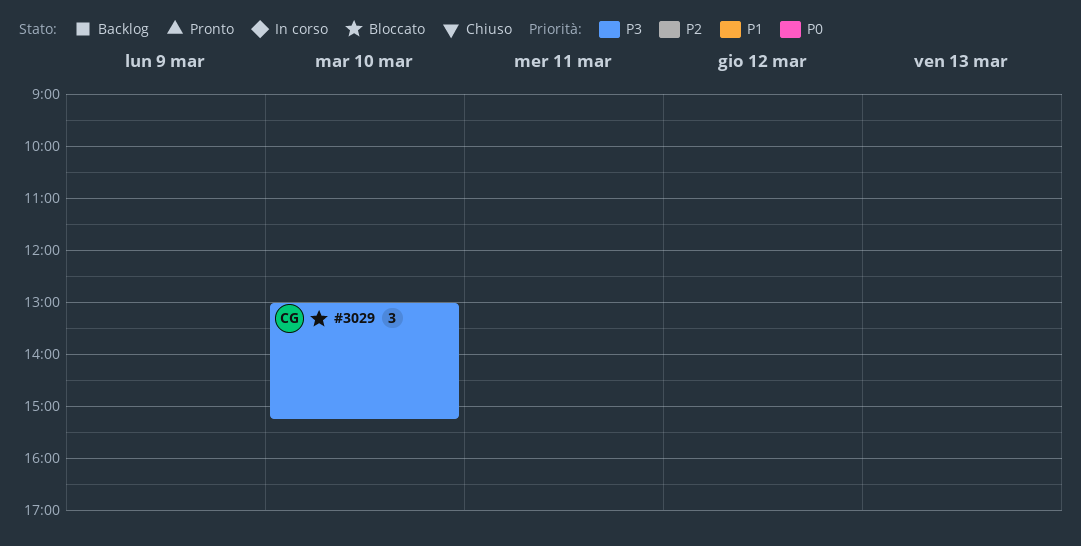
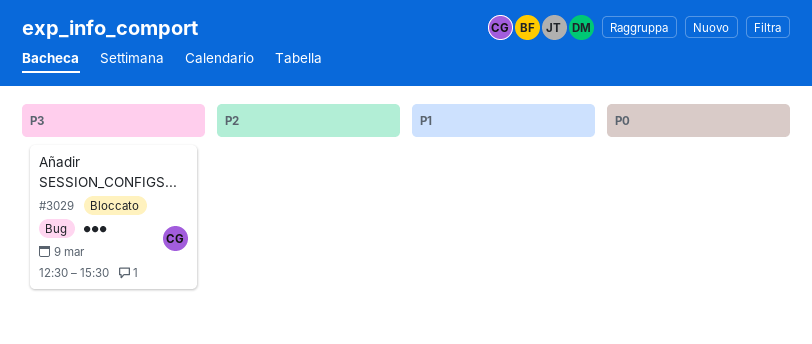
#3029, day: Mar 10 -> Mar 9
#3029, begins: 13:00 -> 12:30
#3029, ends: 15:15 -> 15:30

